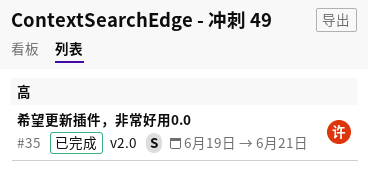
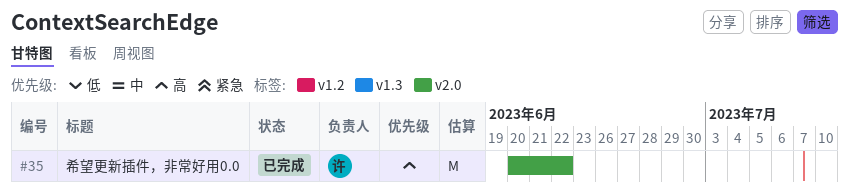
#35, estimate: S -> M
#35, start: Jun 19 -> Jun 20
#35, due: Jun 21 -> Jun 22

